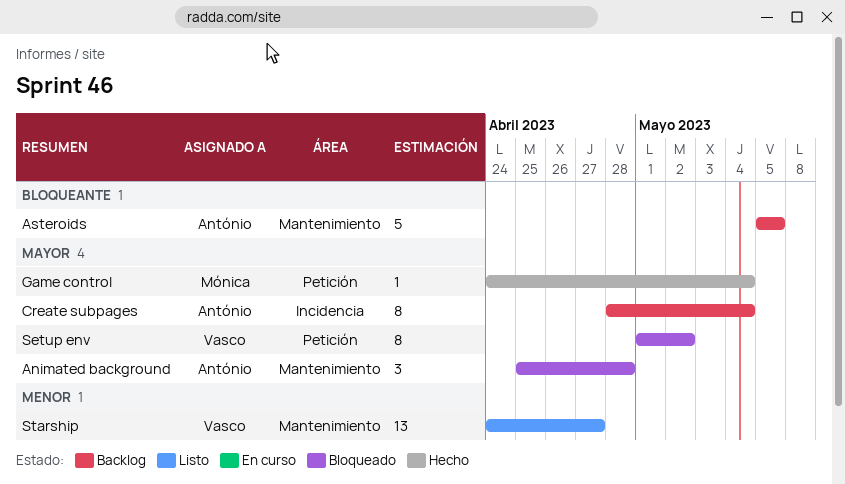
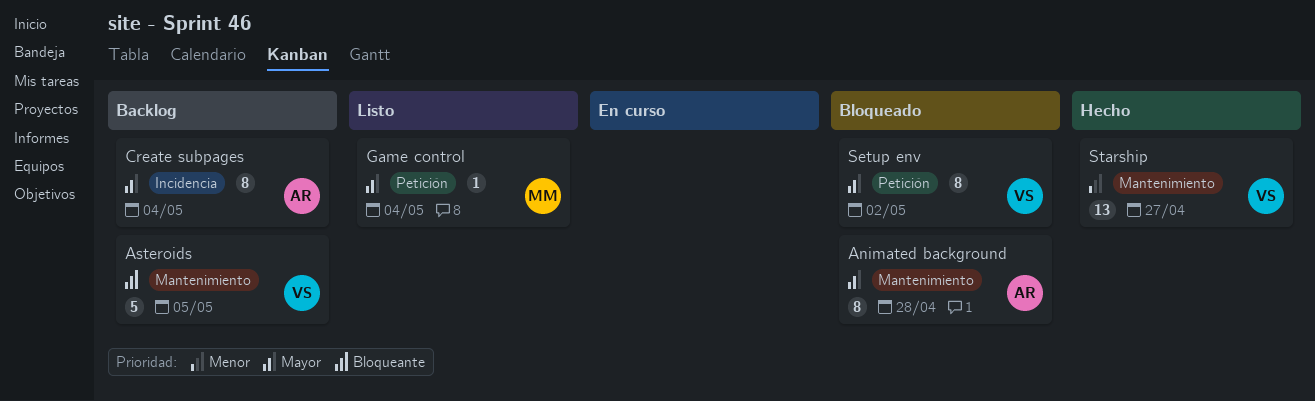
Animated background, estimate: 3 -> 8
Asteroids, owner: António -> Vasco
Game control, status: Hecho -> Listo
Starship, status: Listo -> Hecho

